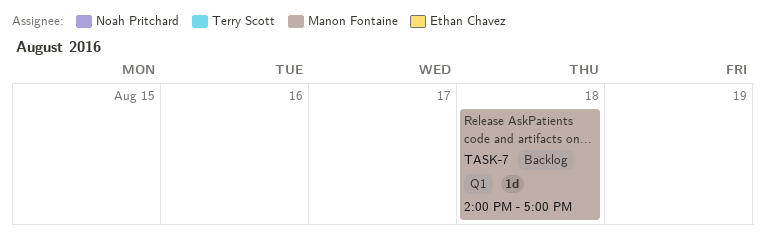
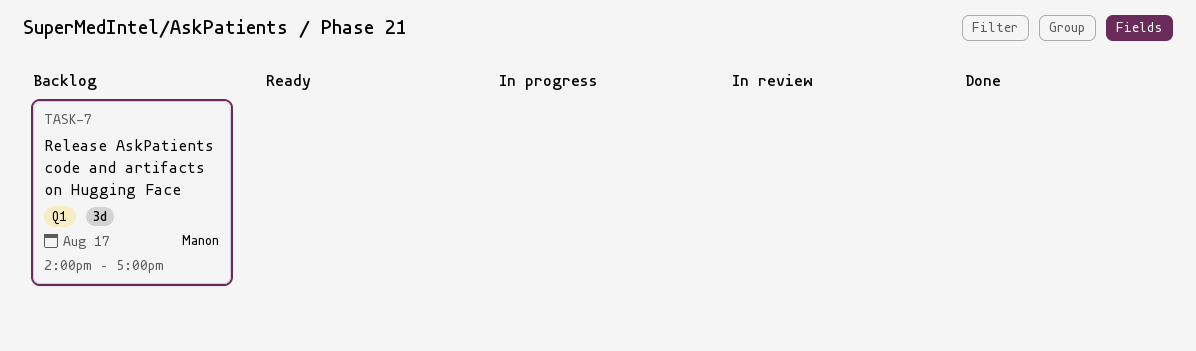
TASK-7, estimate: 1d -> 3d
TASK-7, day: Aug 18 -> Aug 17

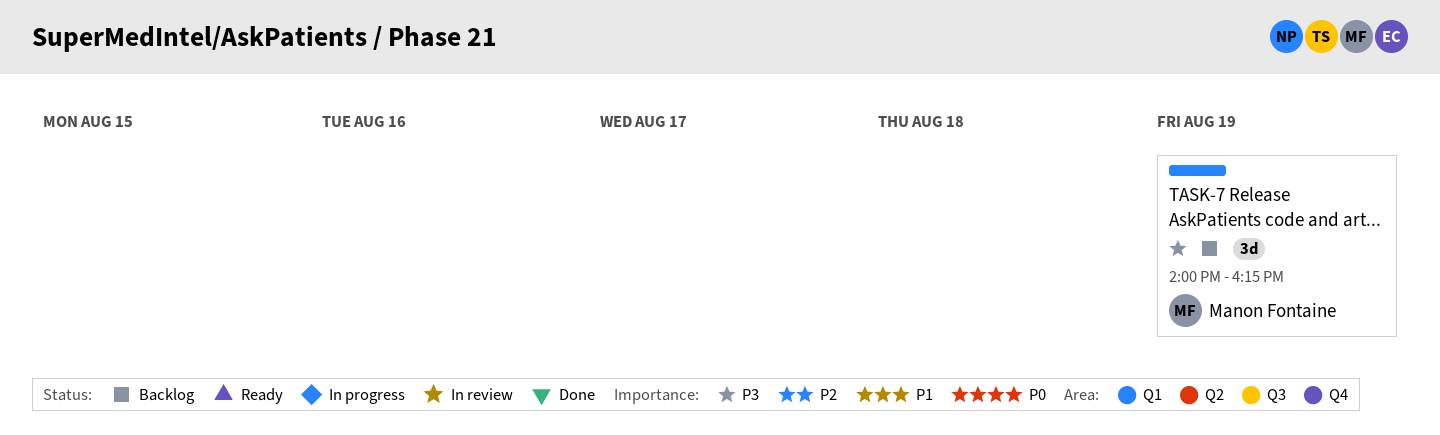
TASK-7, day: Aug 17 -> Aug 19
TASK-7, ends: 17:00 -> 16:15

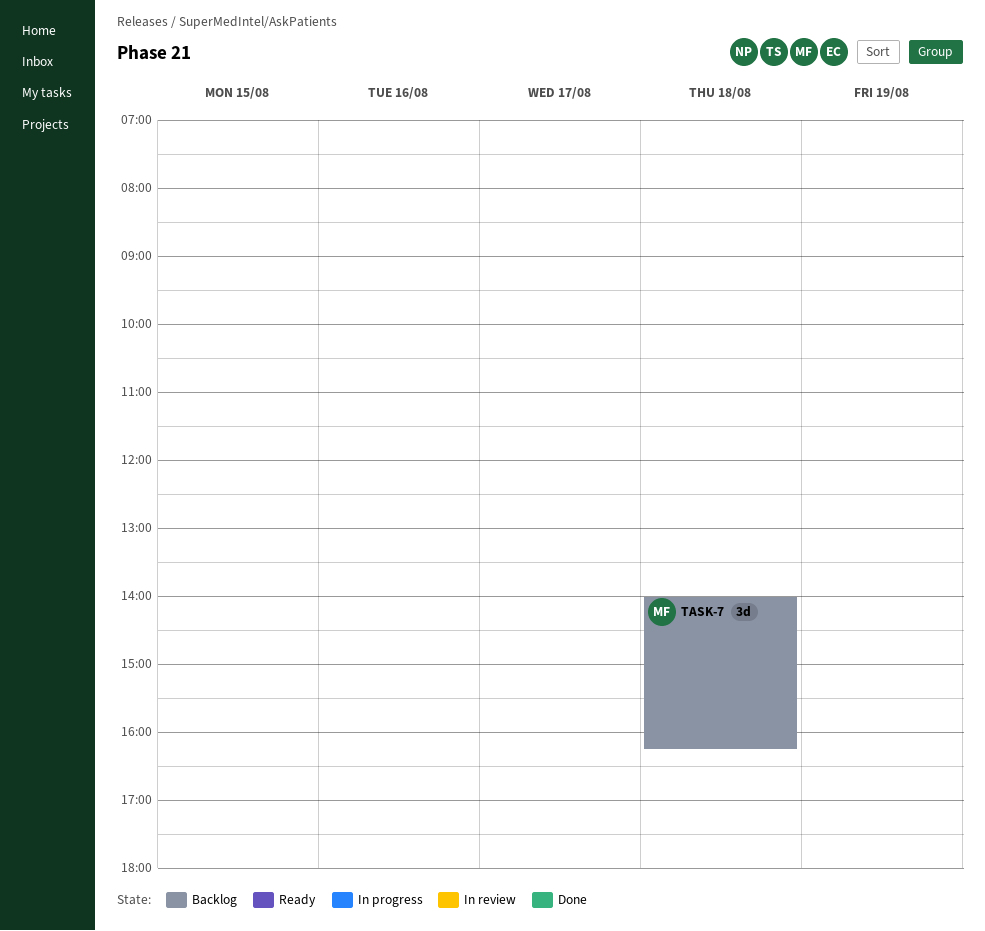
TASK-7, day: Aug 19 -> Aug 18

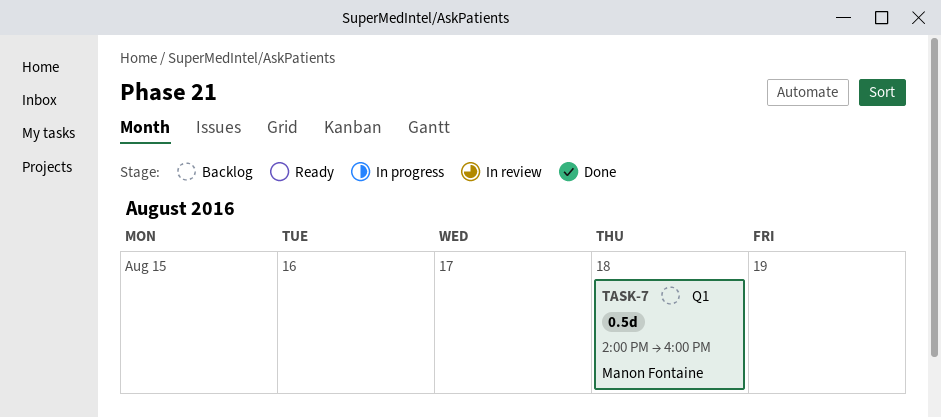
TASK-7, estimate: 3d -> 0.5d
TASK-7, ends: 16:15 -> 16:00

